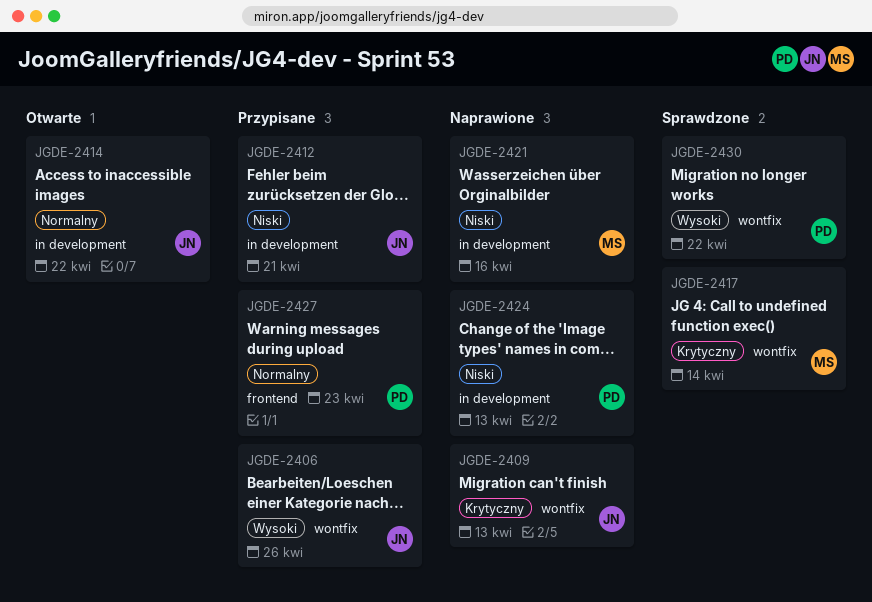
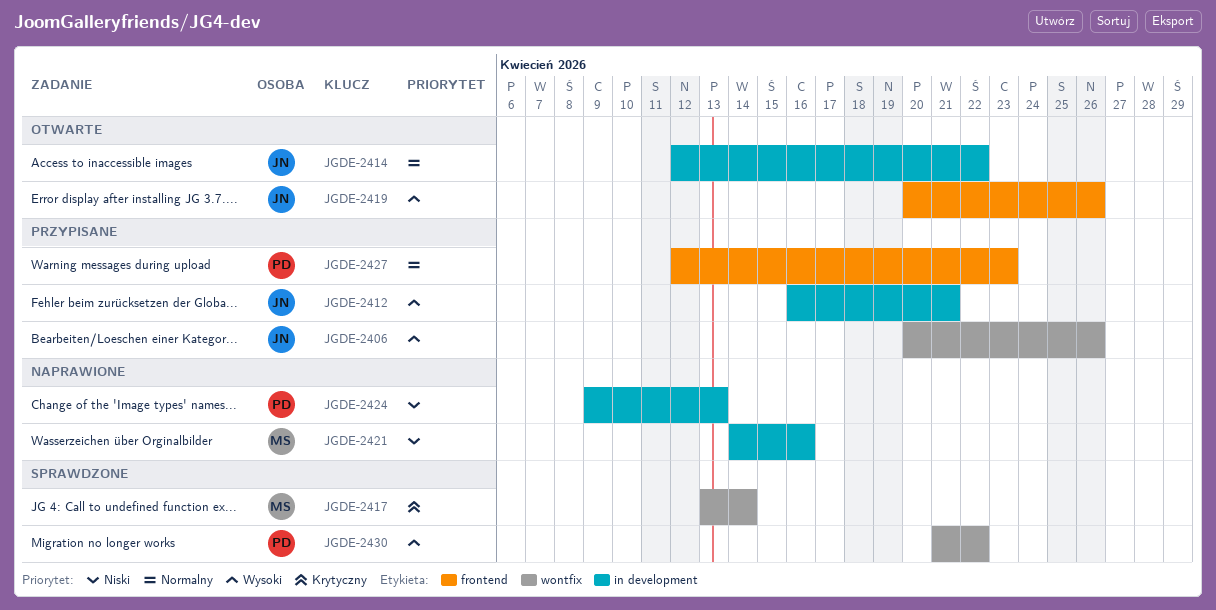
JGDE-2409: present -> none
JGDE-2412, priority: Niski -> Wysoki
JGDE-2419: none -> present

